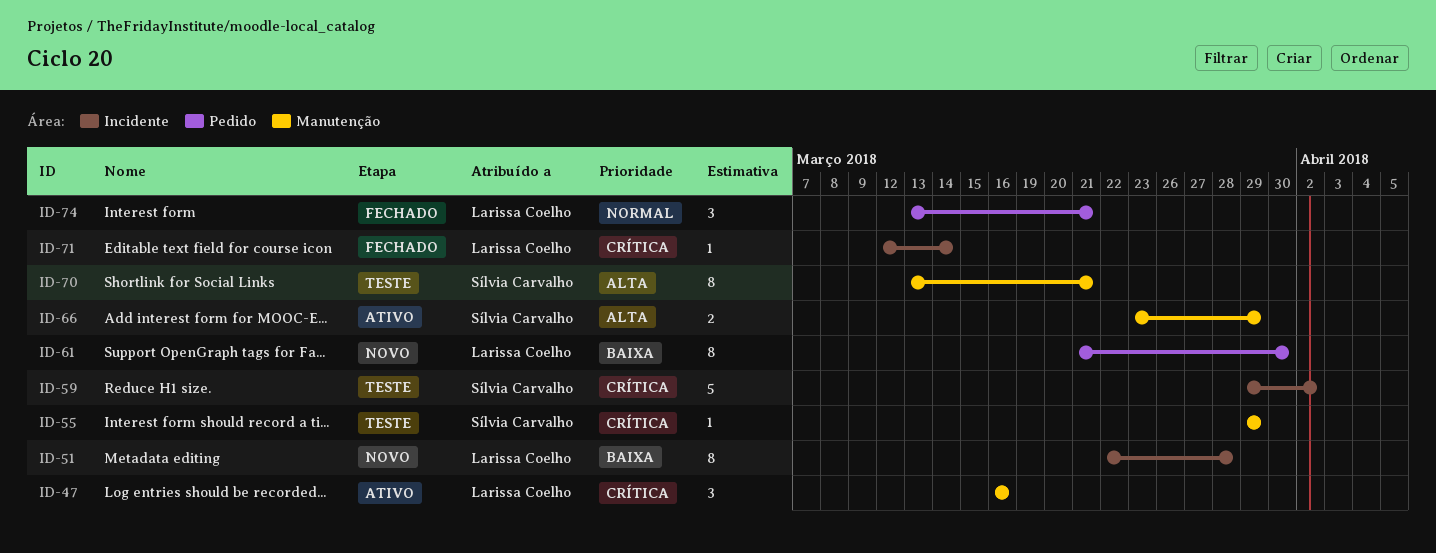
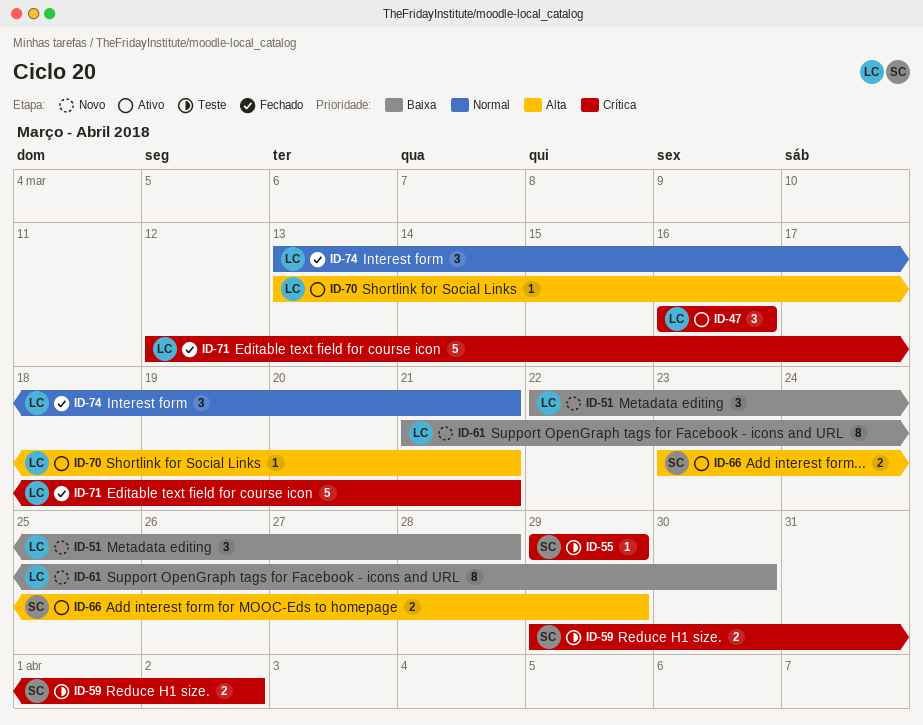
ID-51, estimate: 8 -> 3
ID-59, estimate: 5 -> 2
ID-70, status: Teste -> Ativo
ID-70, owner: Sílvia Carvalho -> Larissa Coelho
ID-70, estimate: 8 -> 1
ID-71, estimate: 1 -> 5
ID-71, due: Mar 14 -> Mar 21

